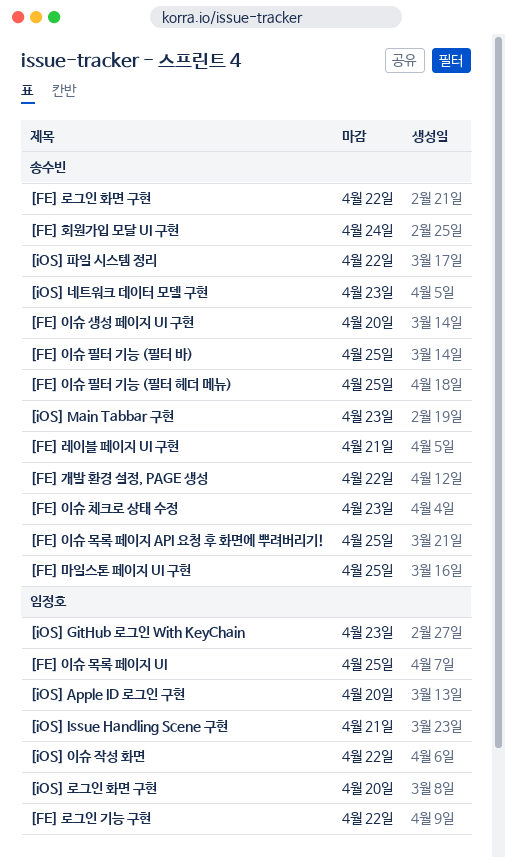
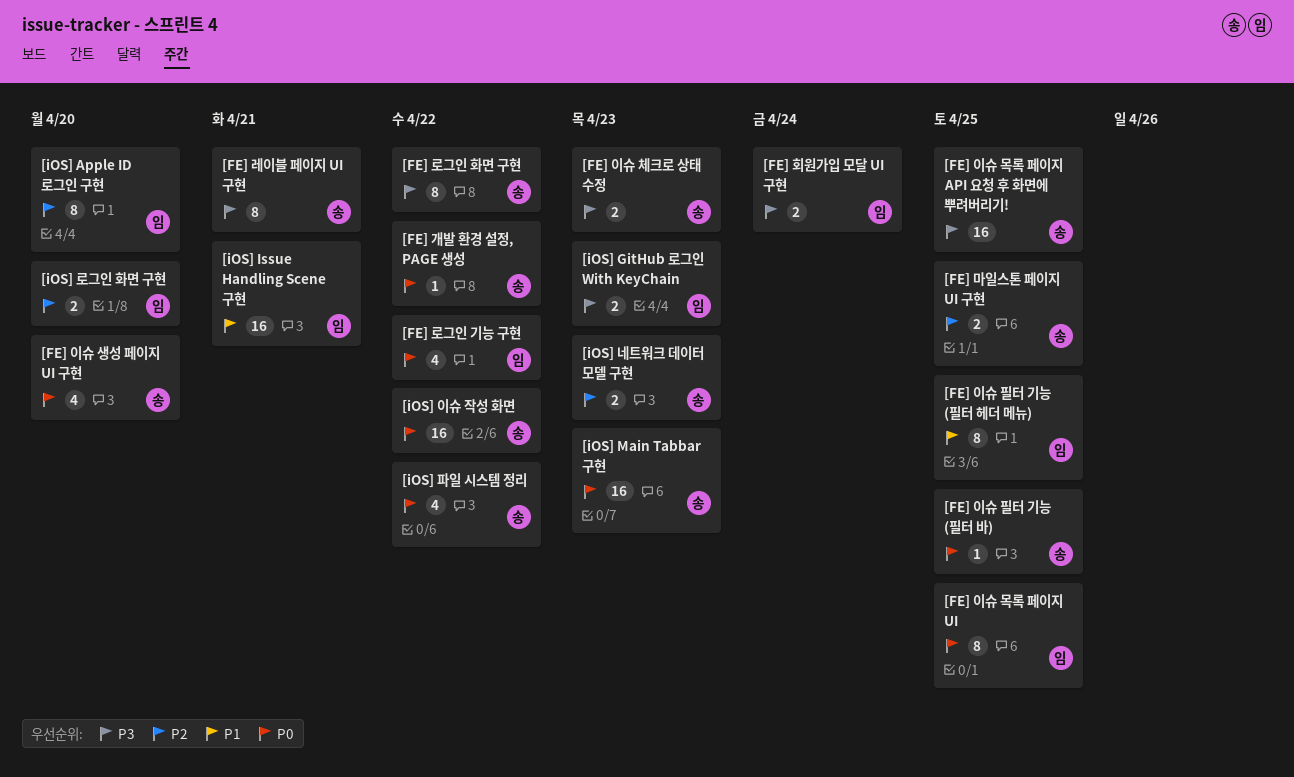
[FE] 이슈 필터 기능 (필터 헤더 메뉴), owner: 송수빈 -> 임정호
[FE] 회원가입 모달 UI 구현, owner: 송수빈 -> 임정호
[iOS] 이슈 작성 화면, owner: 임정호 -> 송수빈

